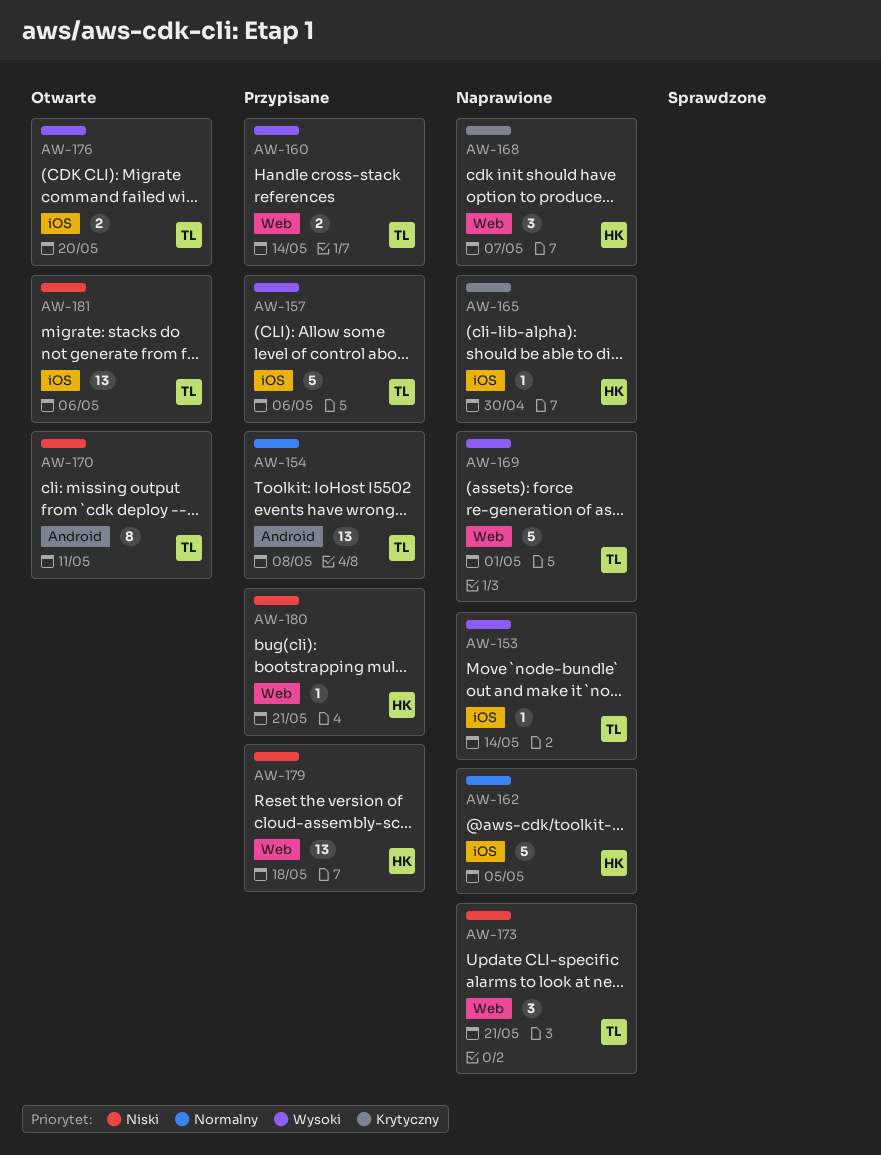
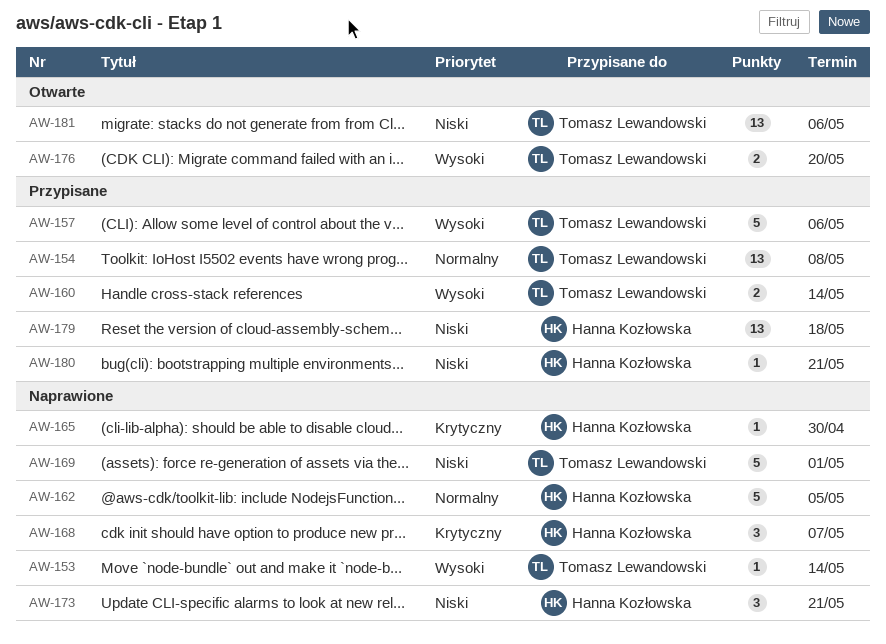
AW-169, priority: Wysoki -> Niski
AW-170: present -> none
AW-173, owner: Tomasz Lewandowski -> Hanna Kozłowska

